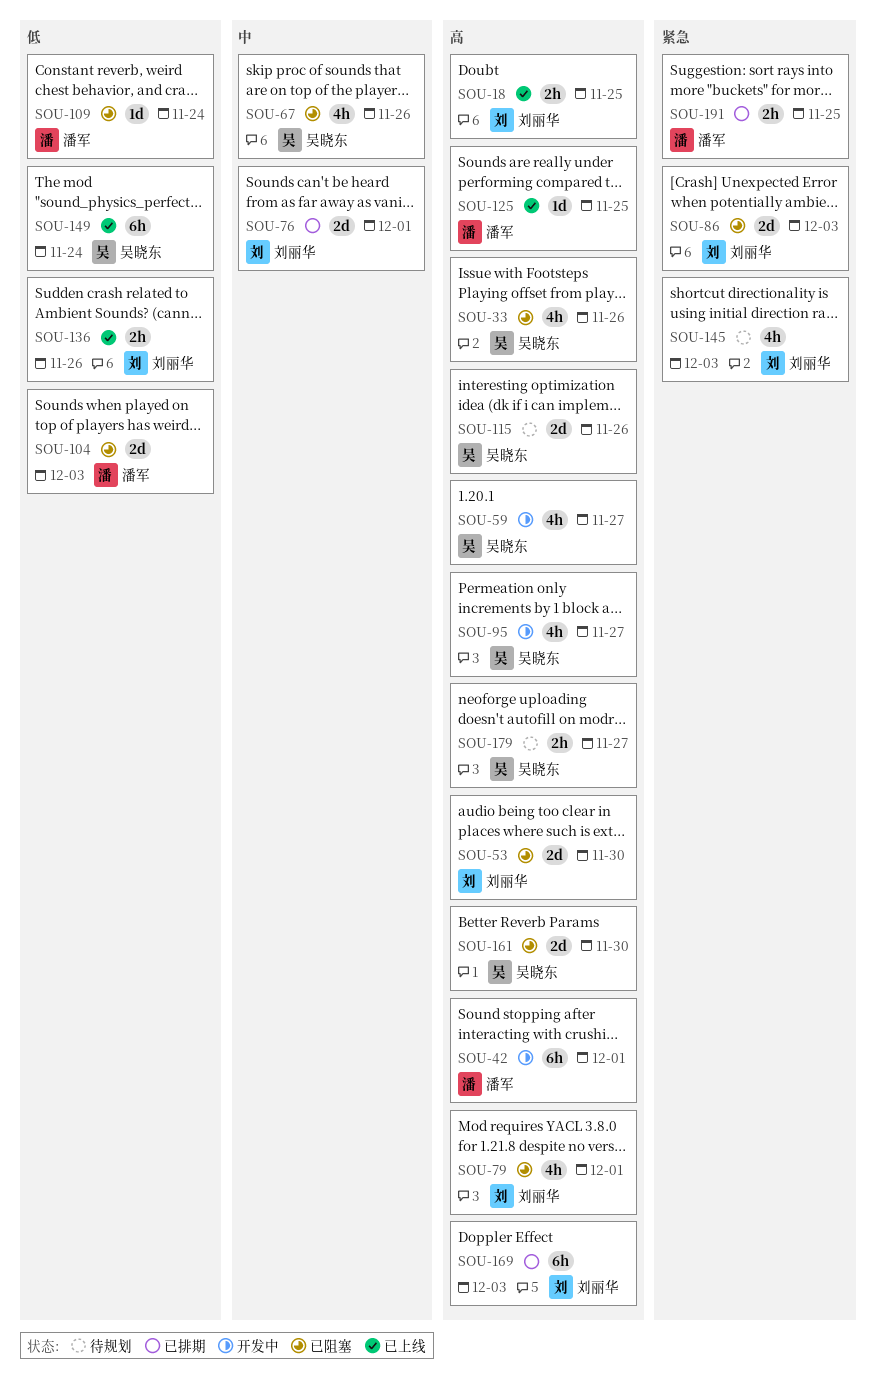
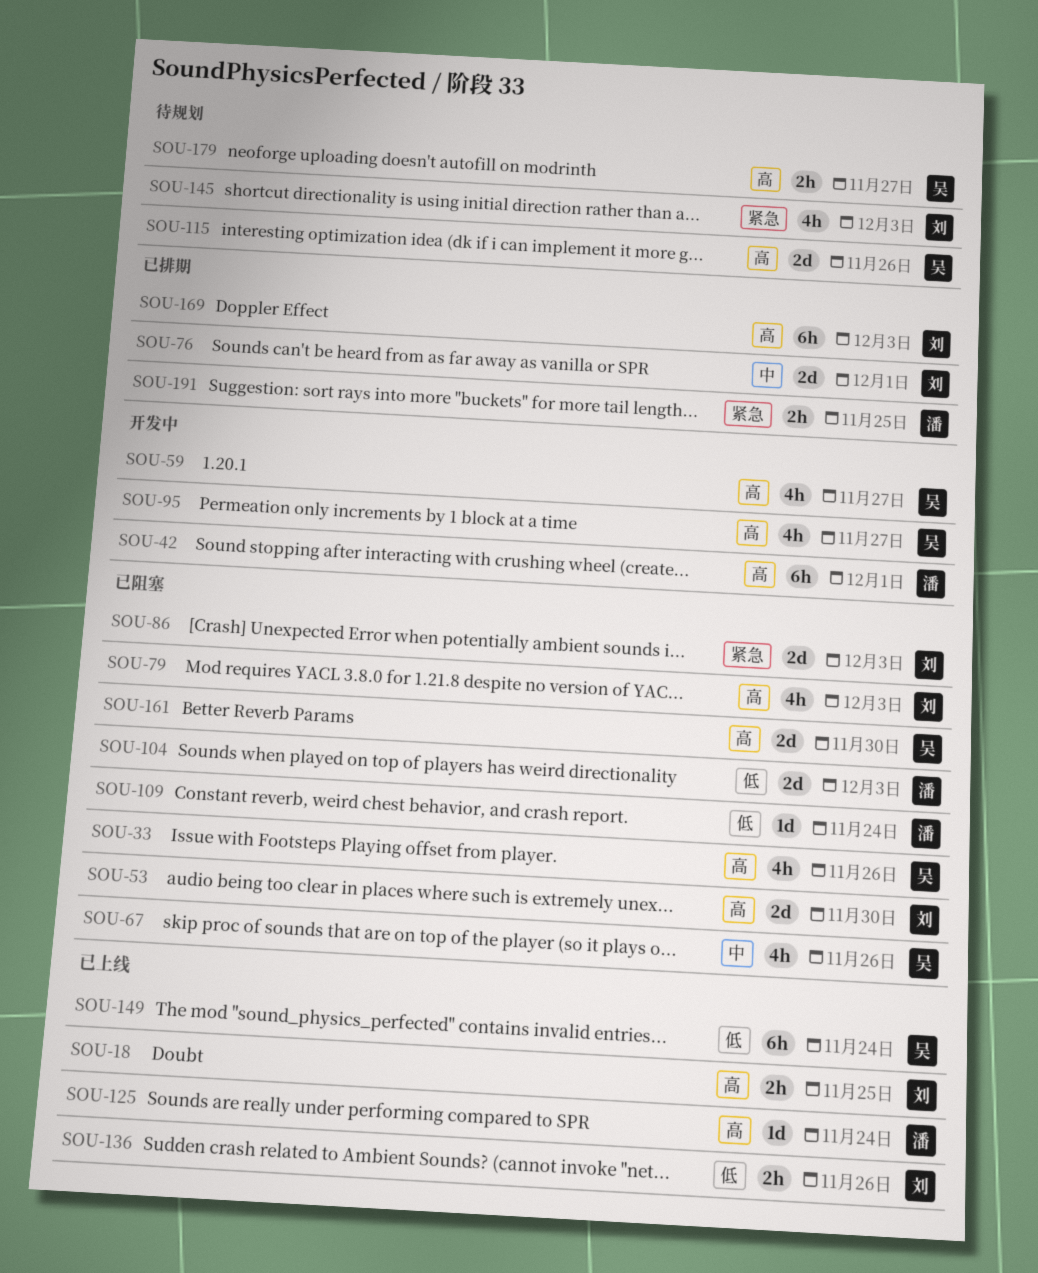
SOU-79, due: Dec 1 -> Dec 3
SOU-125, due: Nov 25 -> Nov 24

